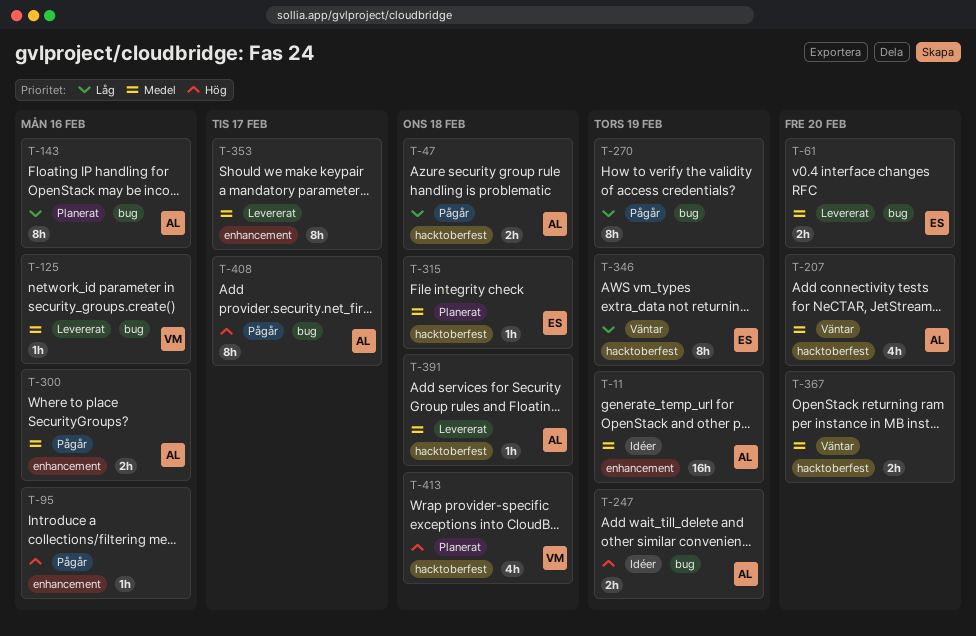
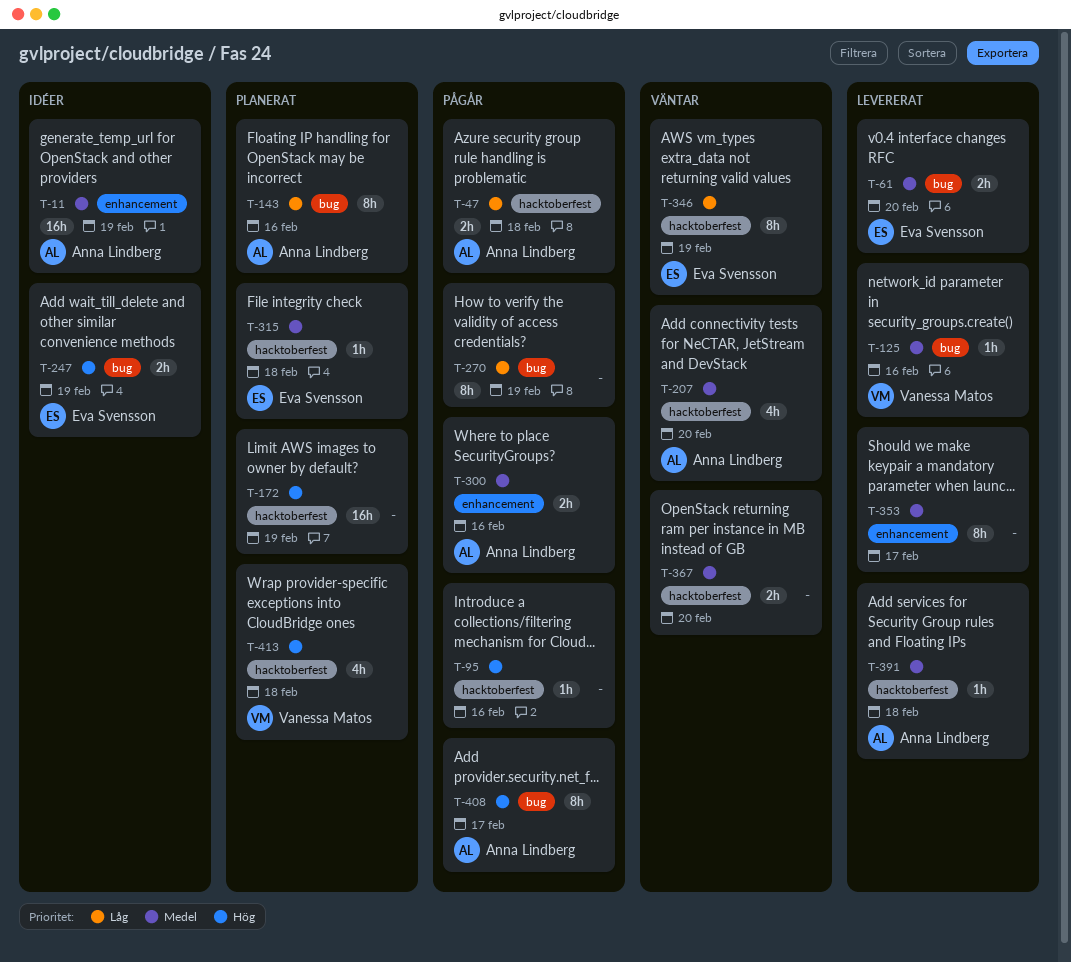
T-95, label: enhancement -> hacktoberfest
T-172: none -> present
T-247, owner: Anna Lindberg -> Eva Svensson

